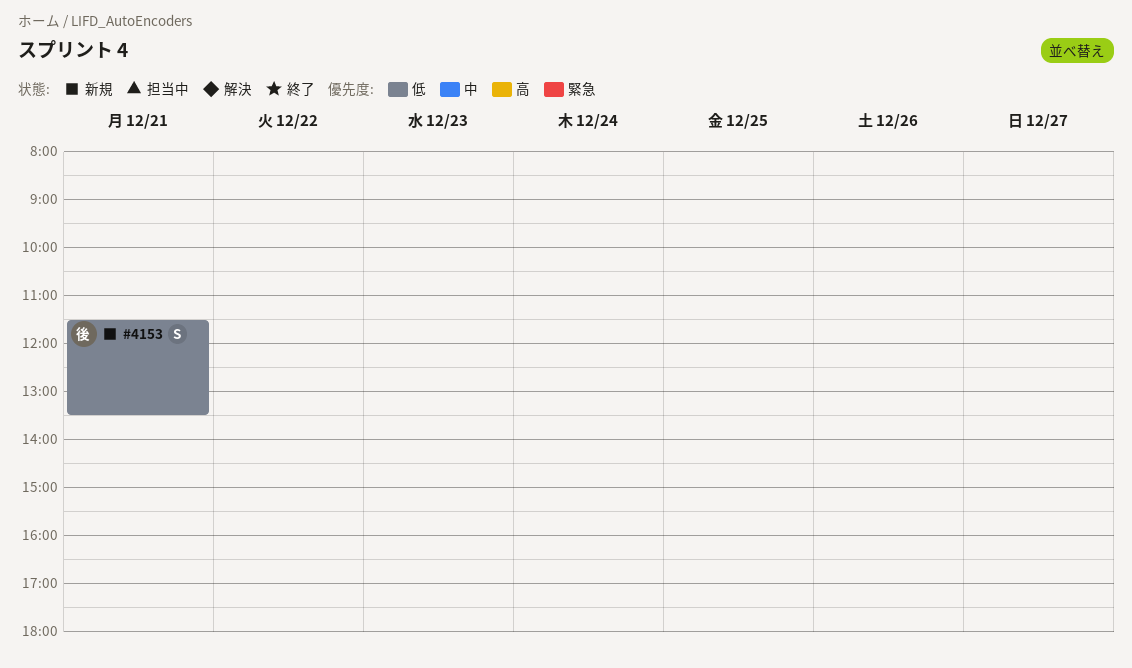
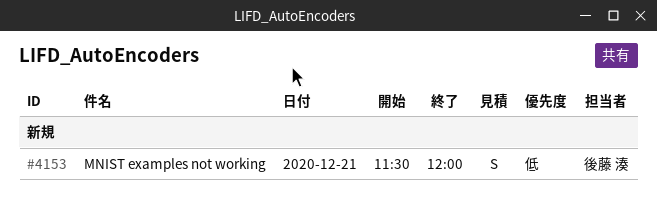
#4153, ends: 13:30 -> 12:00

